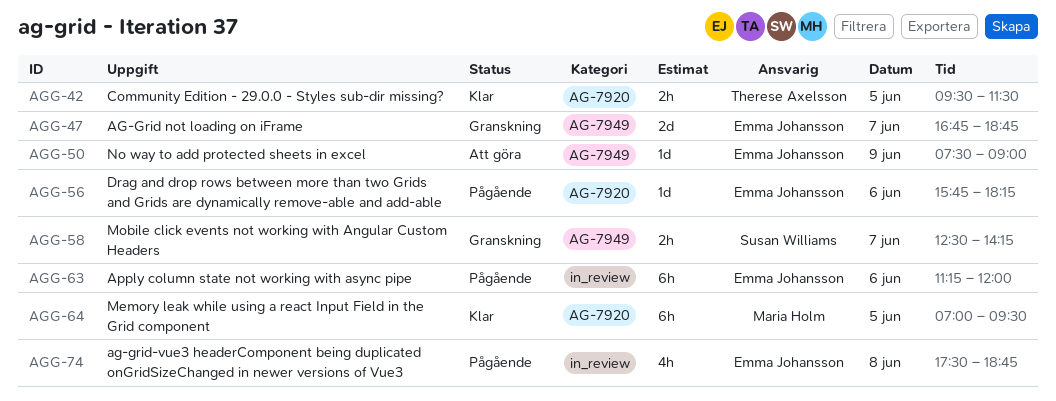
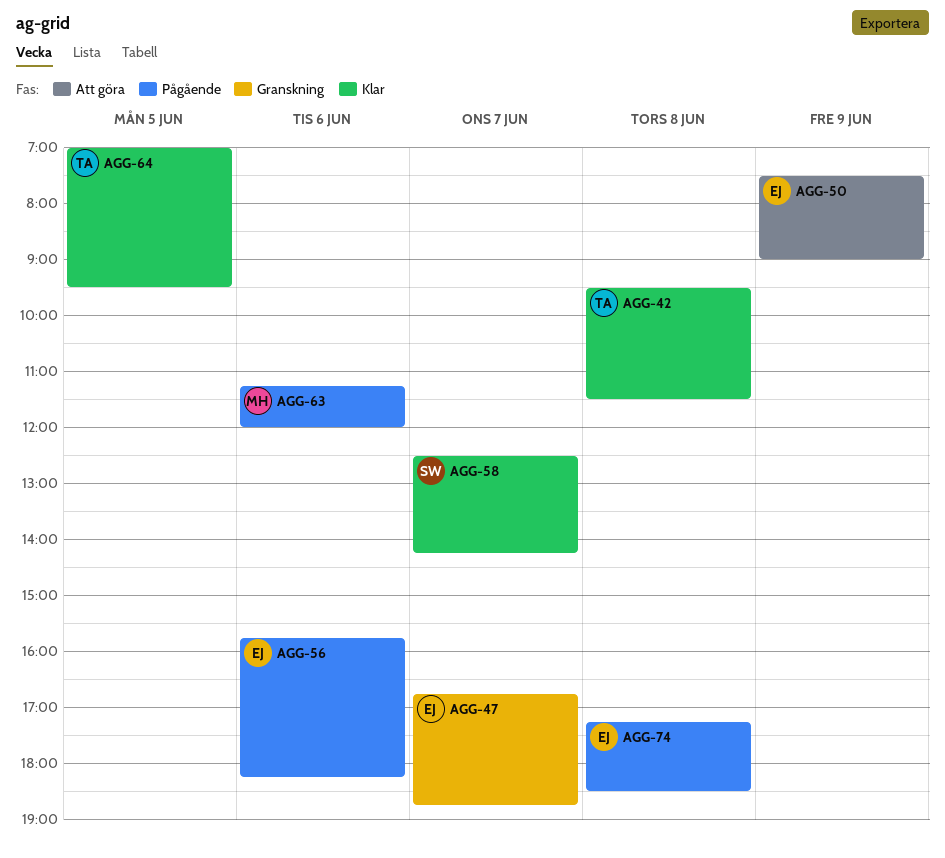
AGG-42, day: Jun 5 -> Jun 8
AGG-58, status: Granskning -> Klar
AGG-63, owner: Emma Johansson -> Maria Holm
AGG-64, owner: Maria Holm -> Therese Axelsson
AGG-74, begins: 17:30 -> 17:15
AGG-74, ends: 18:45 -> 18:30

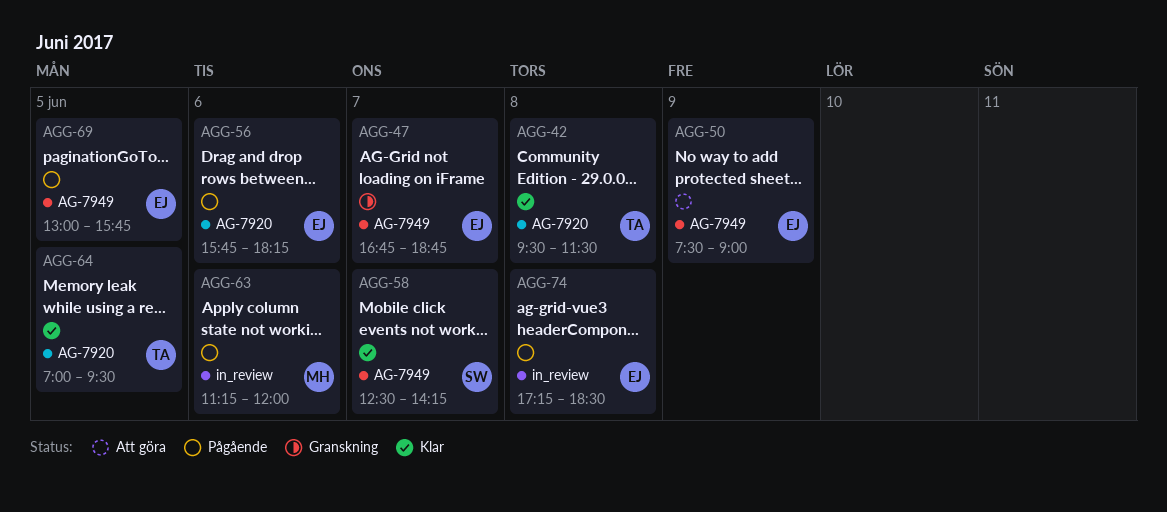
AGG-69: none -> present

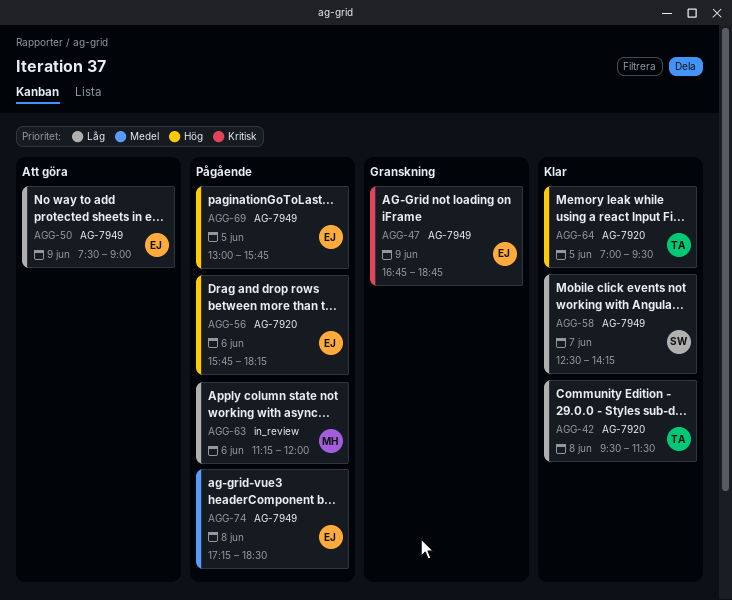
AGG-47, day: Jun 7 -> Jun 9
AGG-74, label: in_review -> AG-7949

